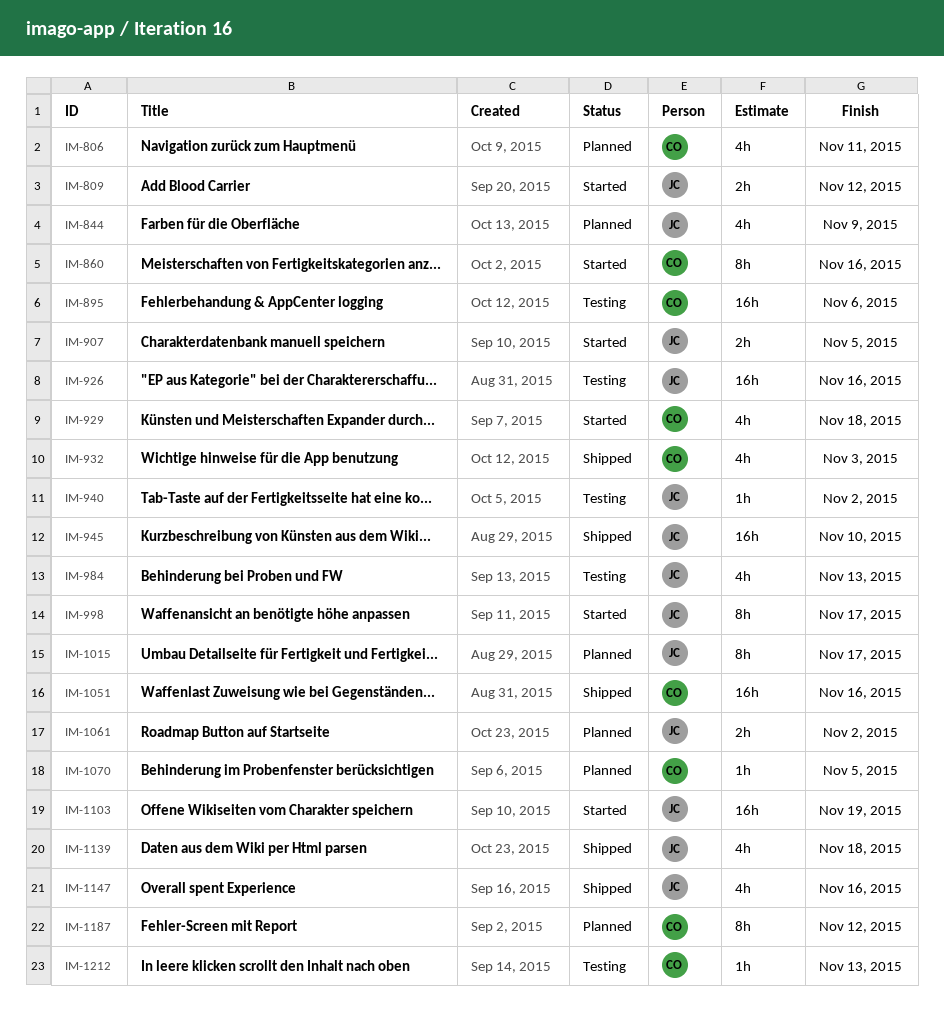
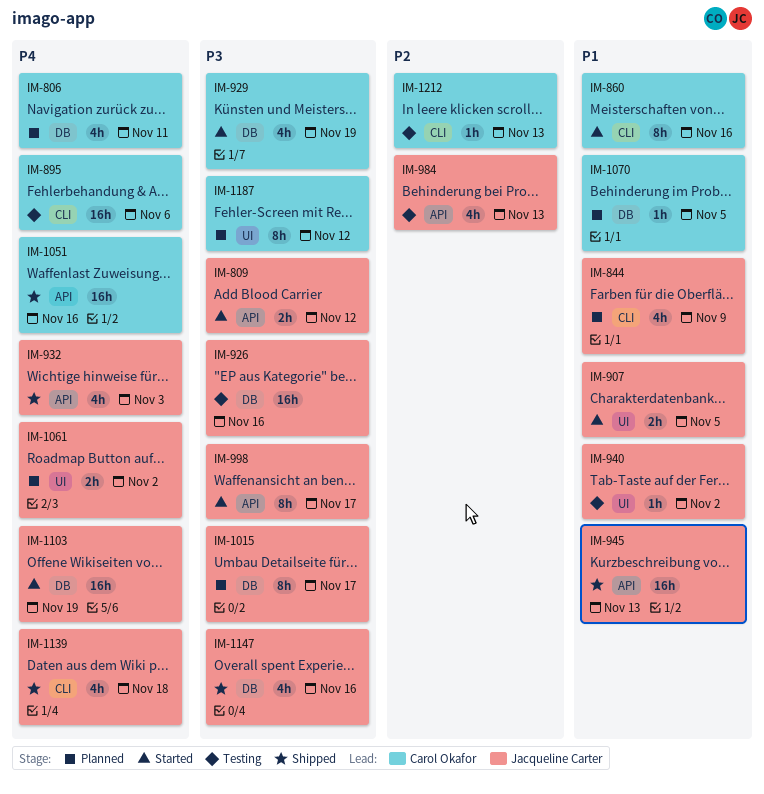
IM-929, due: Nov 18 -> Nov 19
IM-932, owner: Carol Okafor -> Jacqueline Carter
IM-945, due: Nov 10 -> Nov 13

